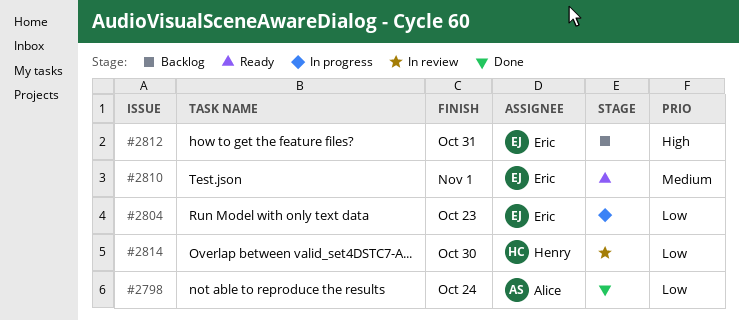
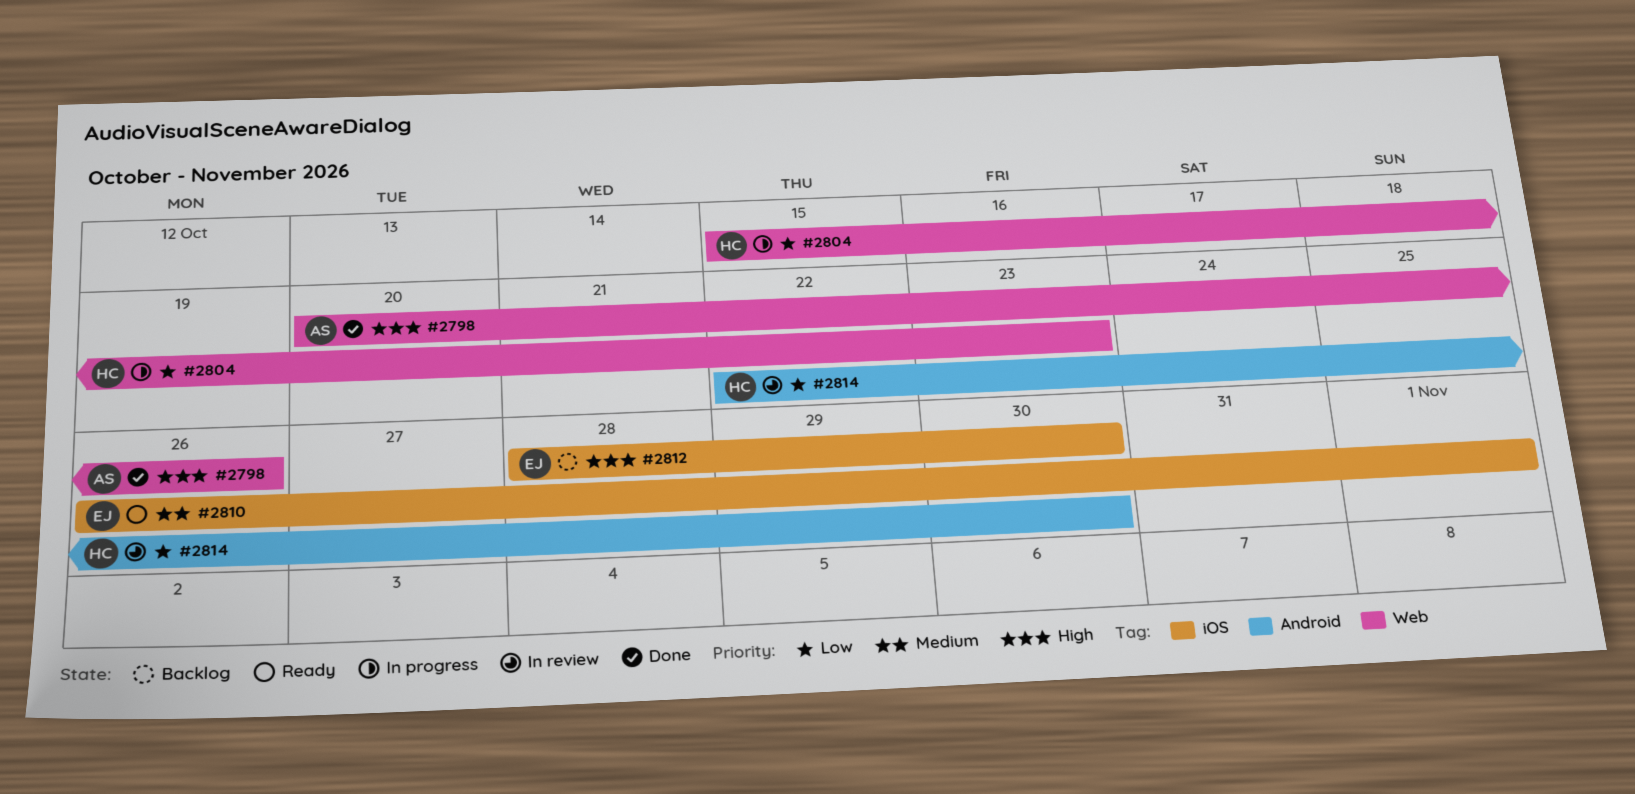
#2798, priority: Low -> High
#2798, due: Oct 24 -> Oct 26
#2804, owner: Eric -> Henry
#2812, due: Oct 31 -> Oct 30

